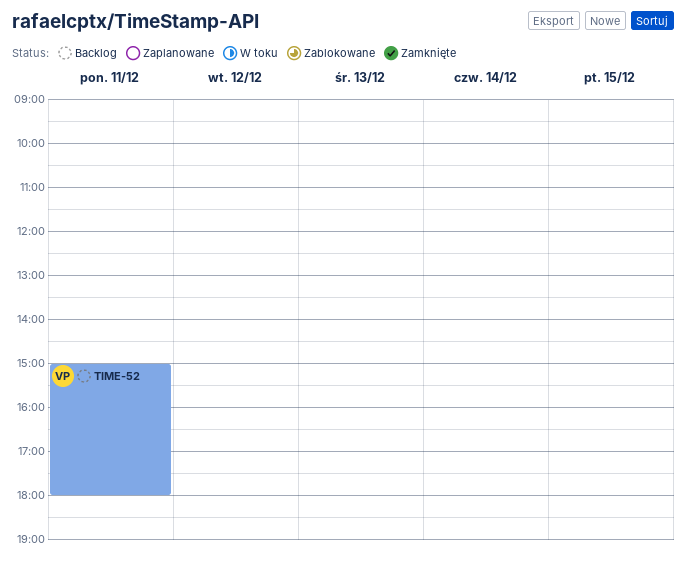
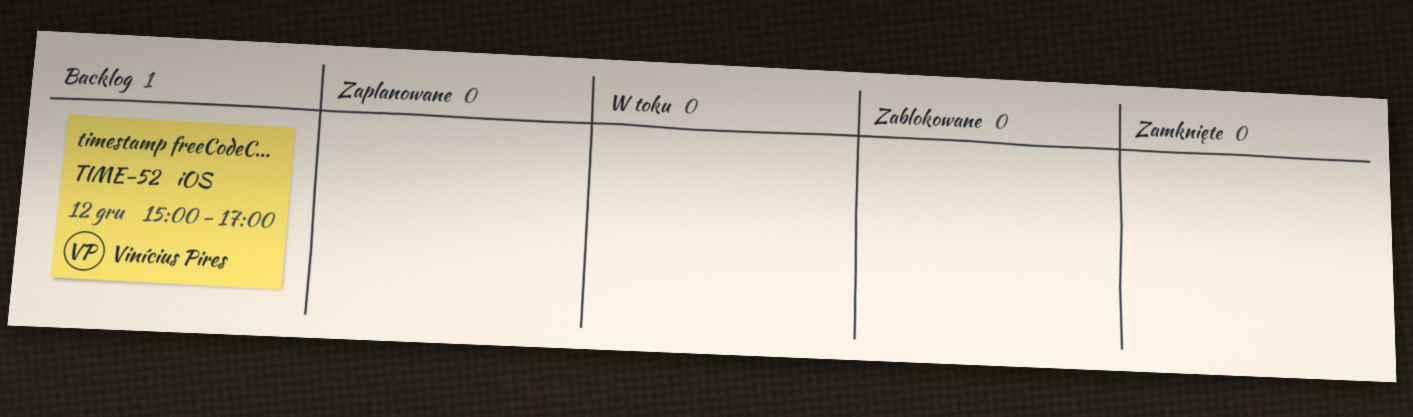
TIME-52, day: Dec 11 -> Dec 12
TIME-52, ends: 18:00 -> 17:00

